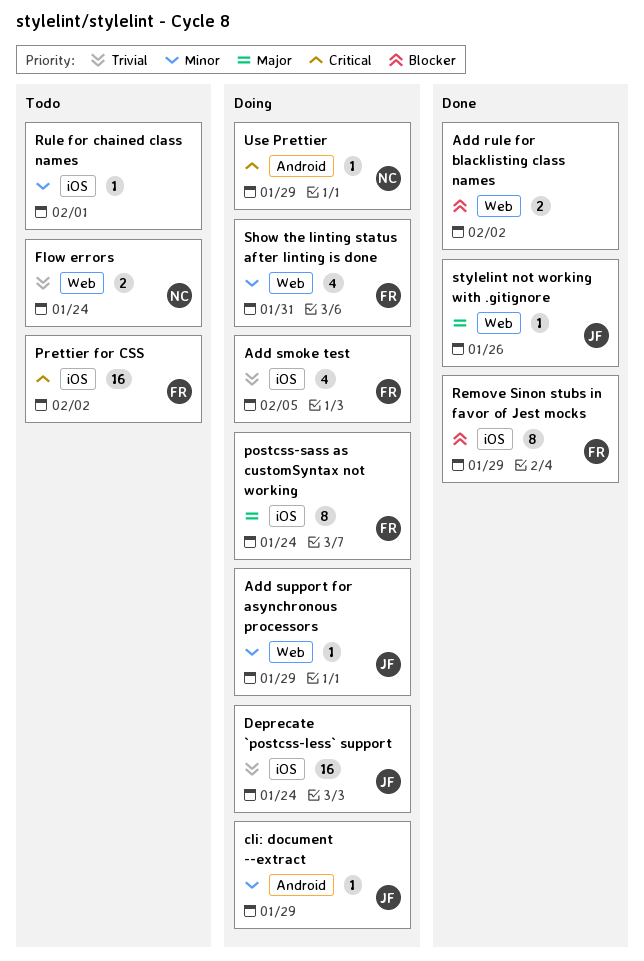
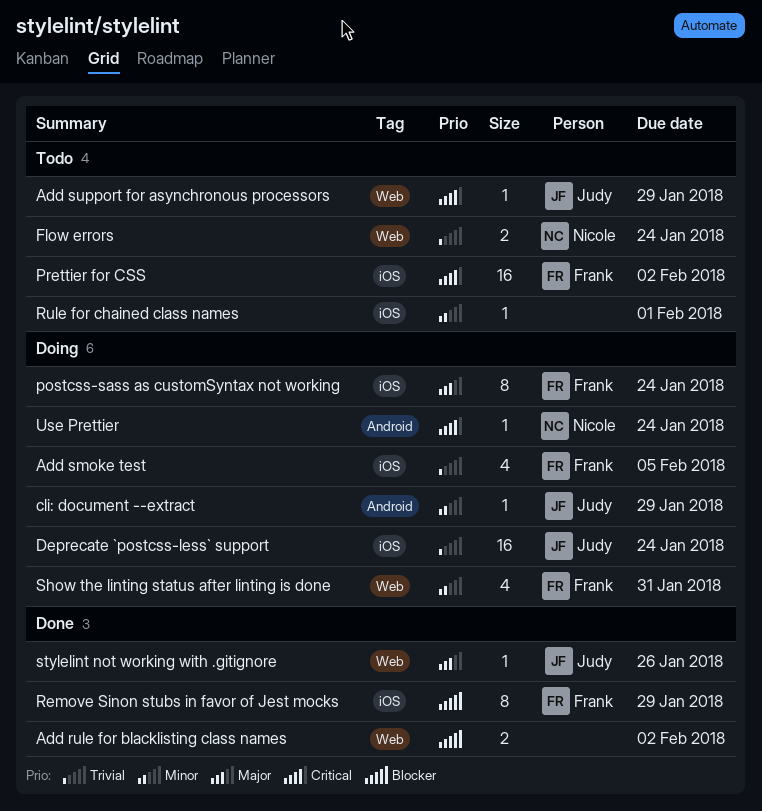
Add support for asynchronous processors, status: Doing -> Todo
Add support for asynchronous processors, priority: Minor -> Critical
Use Prettier, due: Jan 29 -> Jan 24

